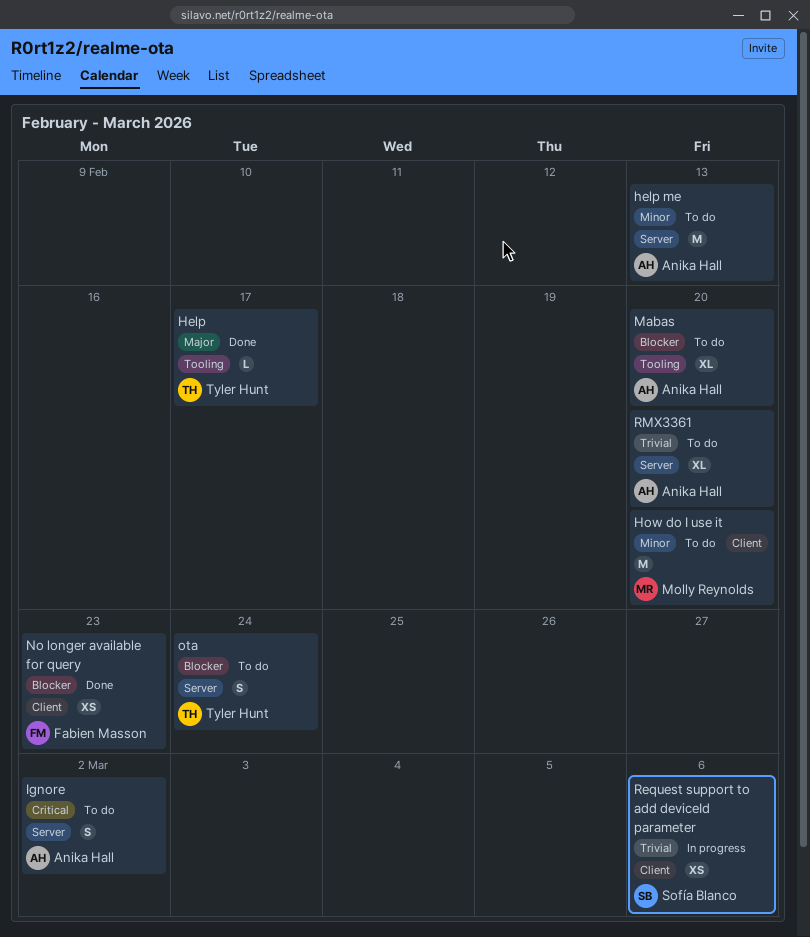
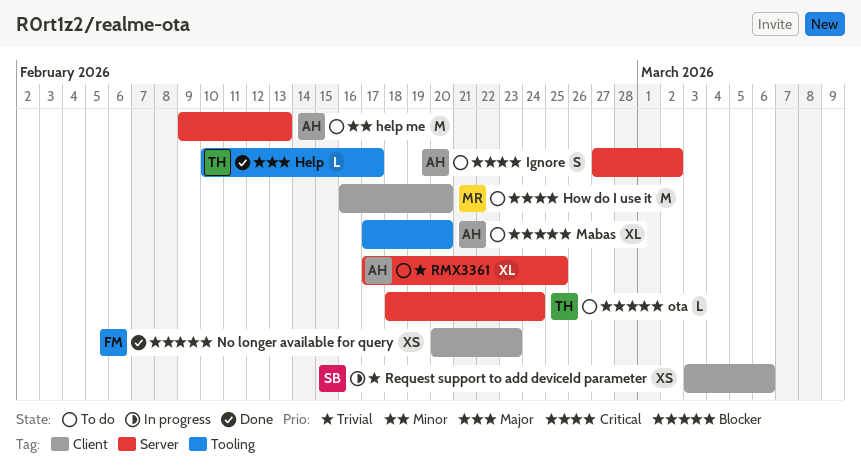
How do I use it, priority: Minor -> Critical
ota, estimate: S -> L
RMX3361, due: Feb 20 -> Feb 25

